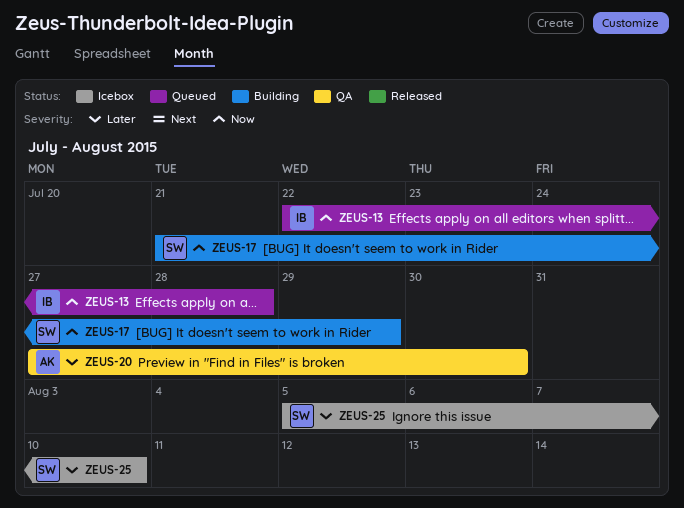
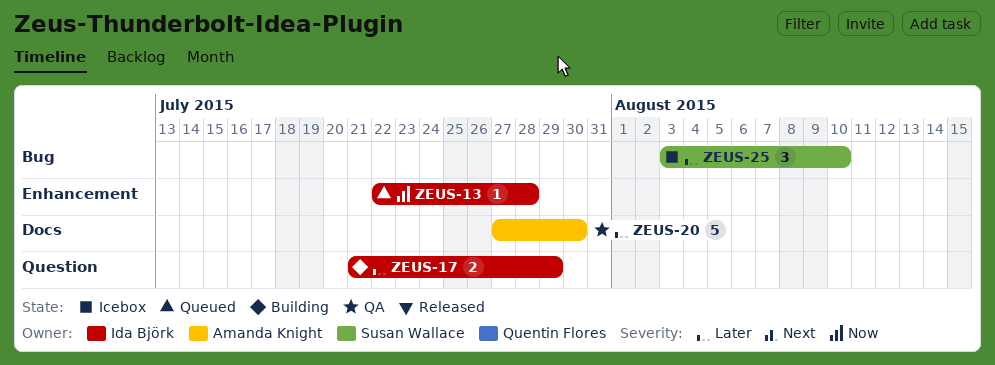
ZEUS-17, owner: Susan Wallace -> Ida Björk
ZEUS-17, priority: Now -> Later
ZEUS-25, start: Aug 5 -> Aug 3

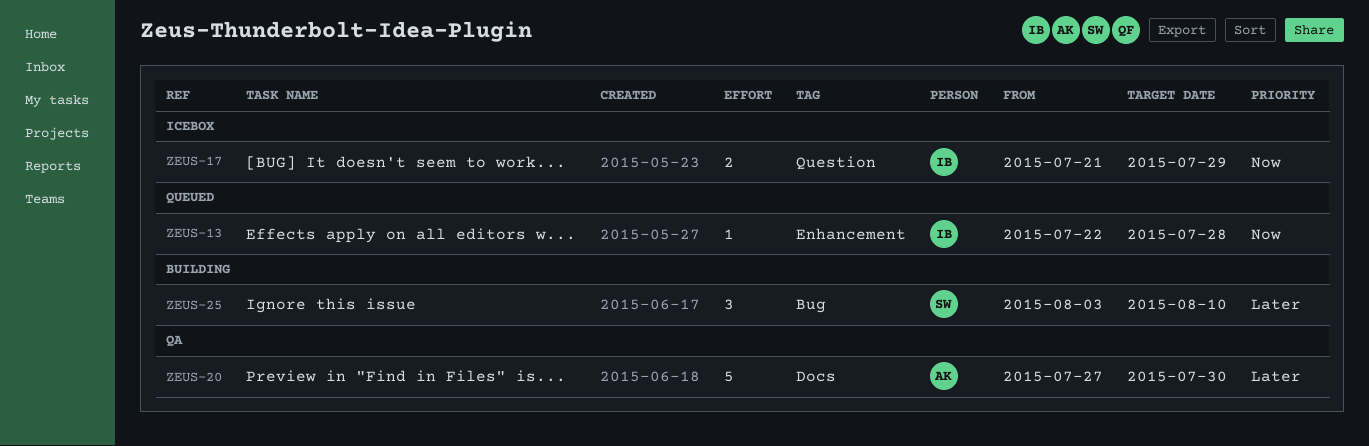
ZEUS-17, status: Building -> Icebox
ZEUS-17, priority: Later -> Now
ZEUS-25, status: Icebox -> Building

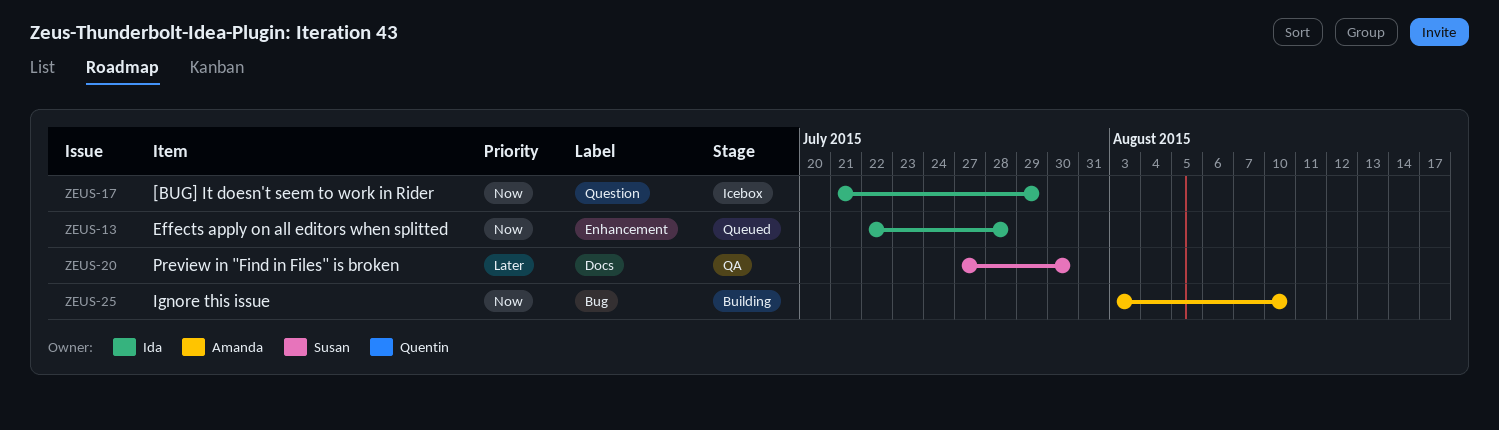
ZEUS-20, owner: Amanda -> Susan
ZEUS-25, owner: Susan -> Amanda
ZEUS-25, priority: Later -> Now

